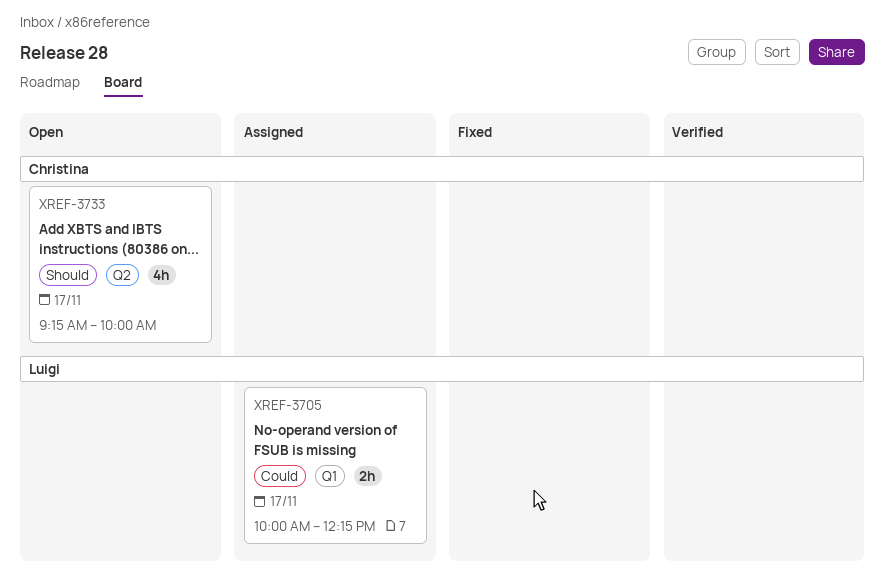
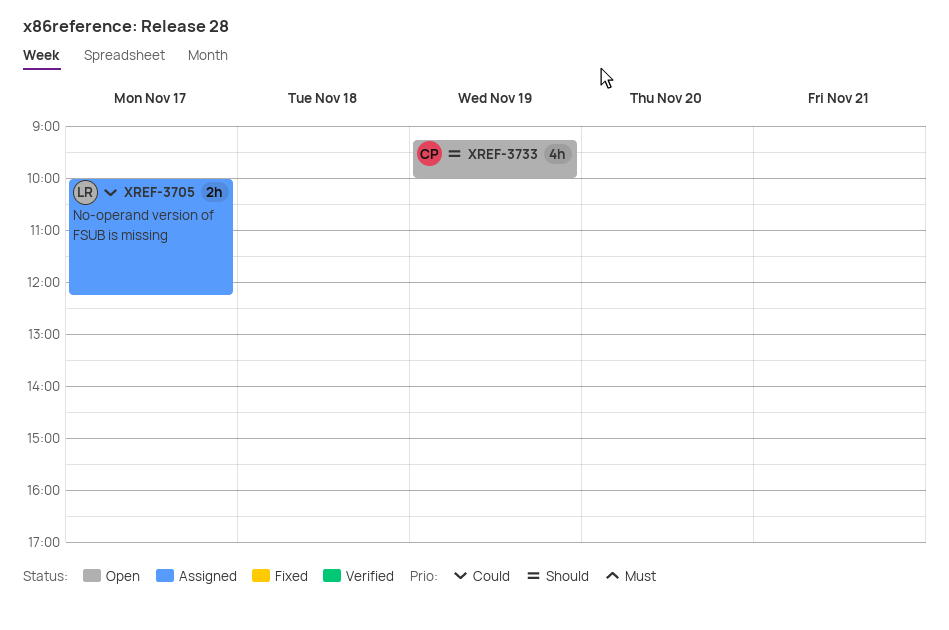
XREF-3733, day: Nov 17 -> Nov 19

